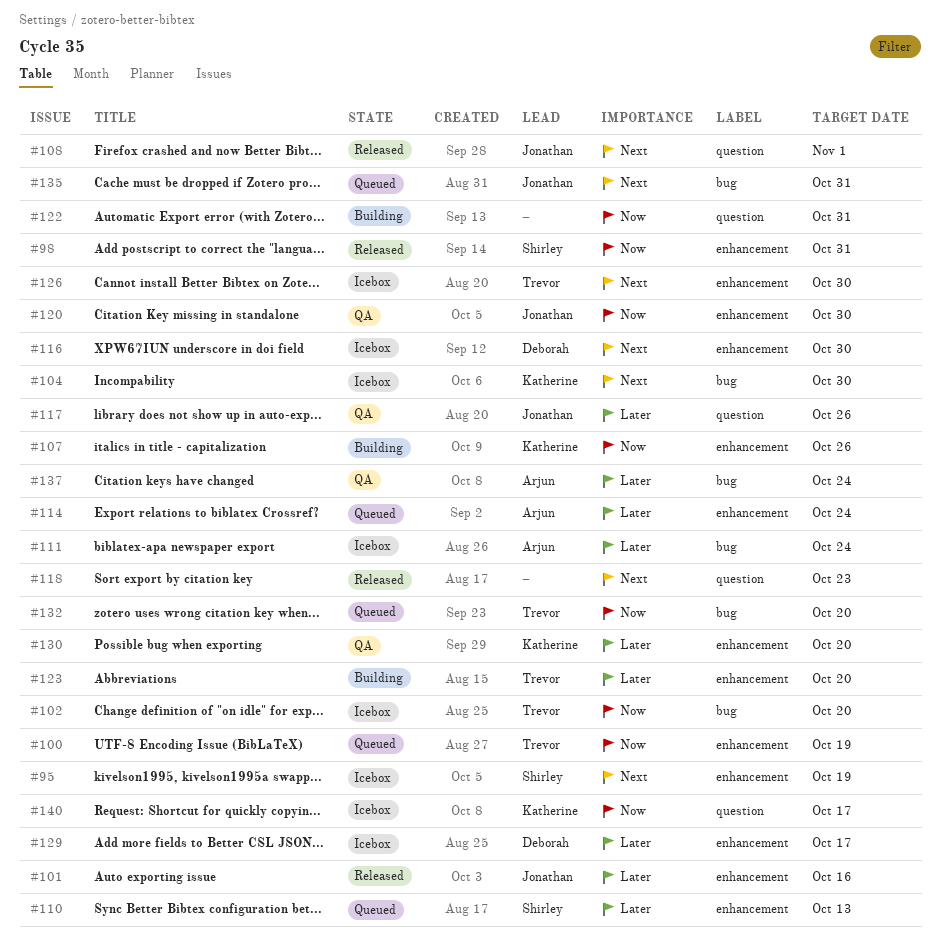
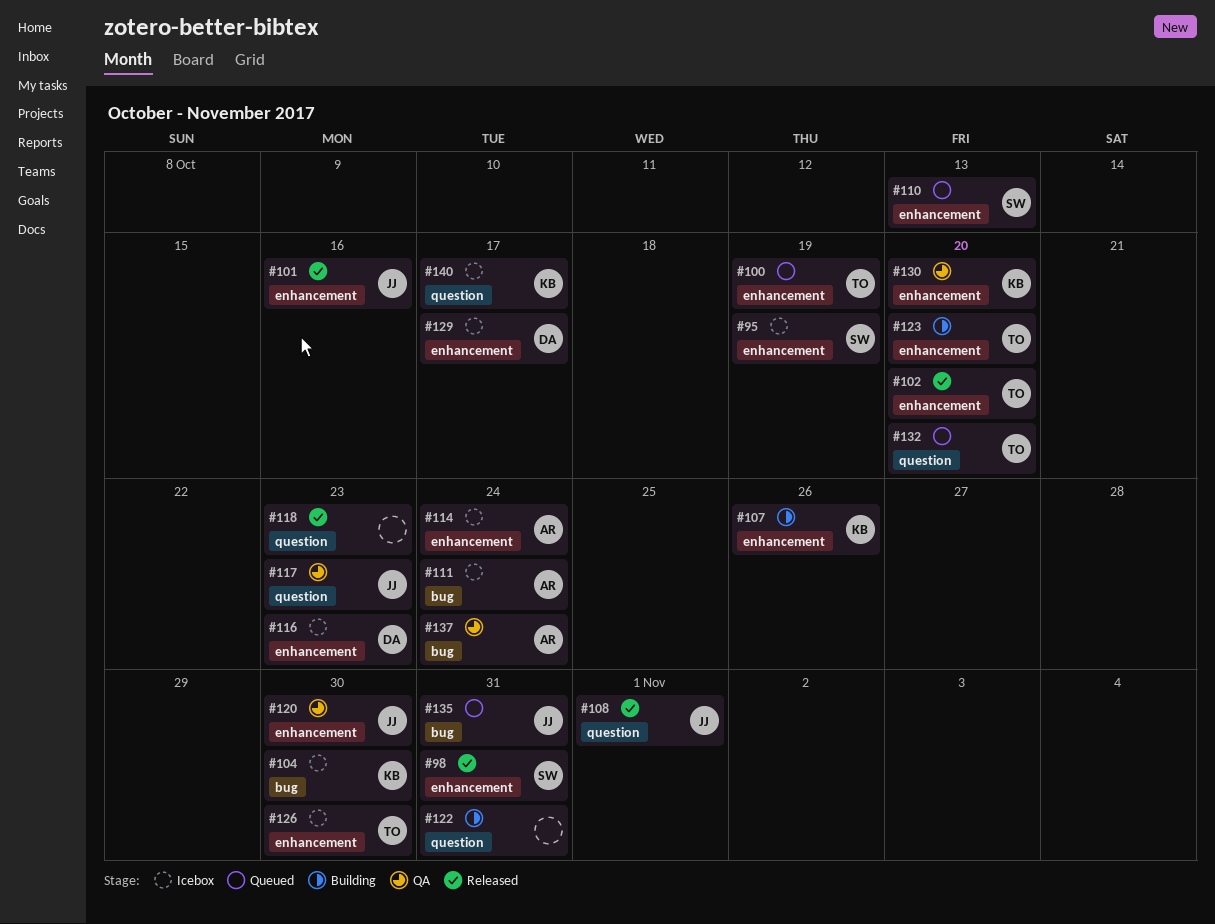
#102, status: Icebox -> Released
#102, label: bug -> enhancement
#114, status: Queued -> Icebox
#116, due: Oct 30 -> Oct 23
#117, due: Oct 26 -> Oct 23
#132, label: bug -> question

